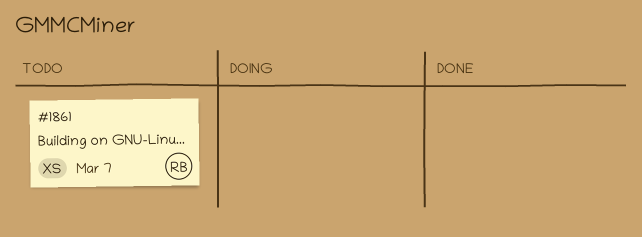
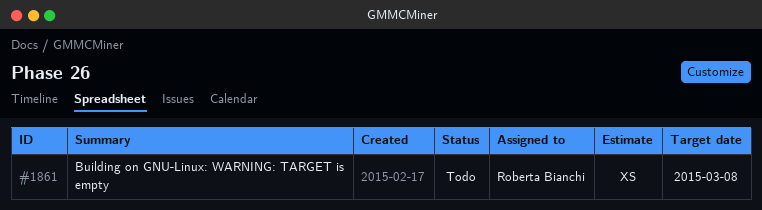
#1861, due: Mar 7 -> Mar 8

